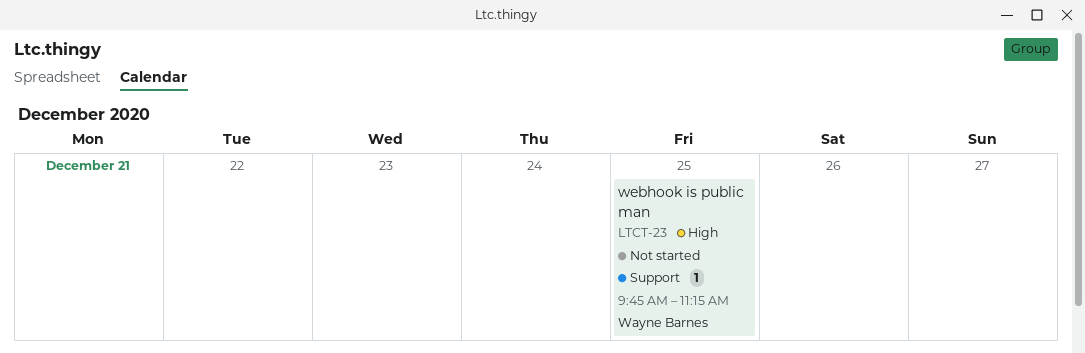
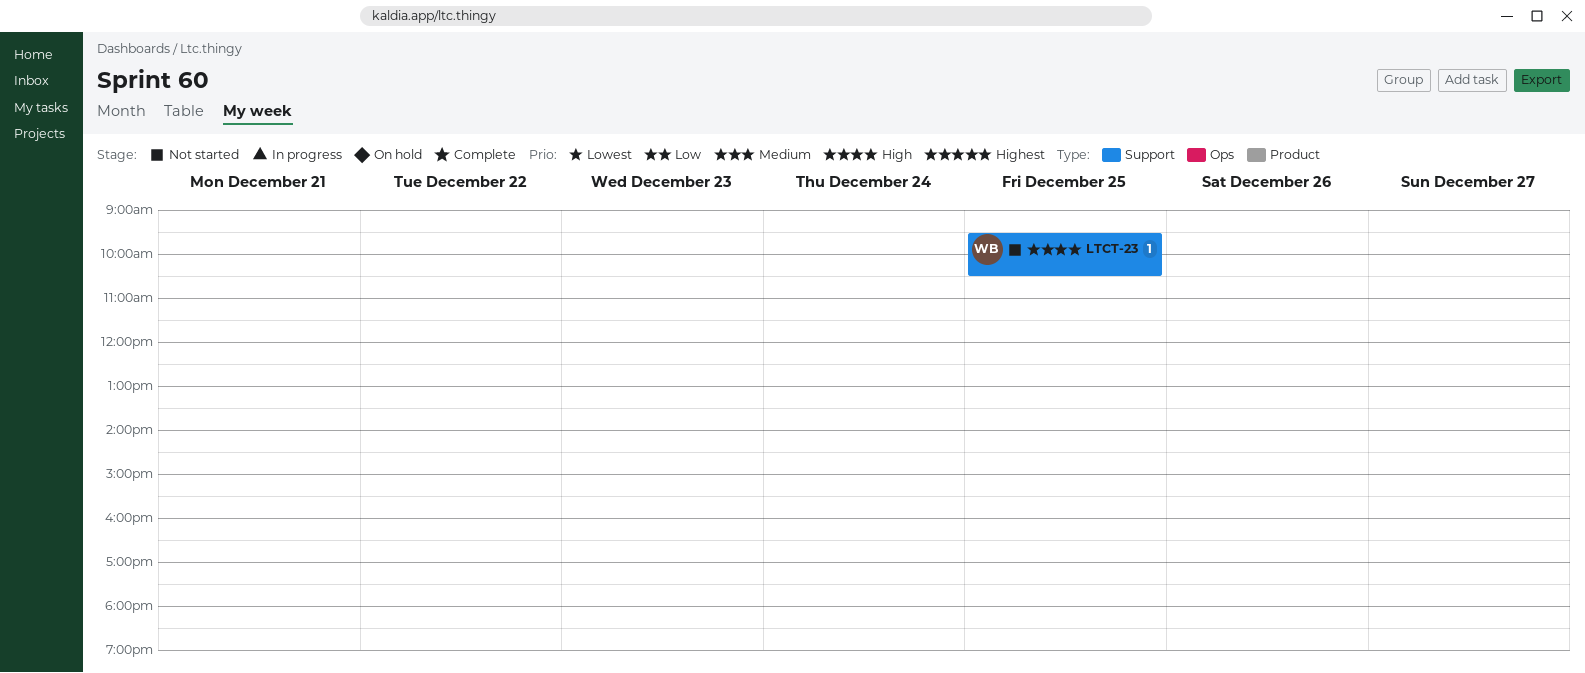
LTCT-23, begins: 09:45 -> 09:30
LTCT-23, ends: 11:15 -> 10:30

